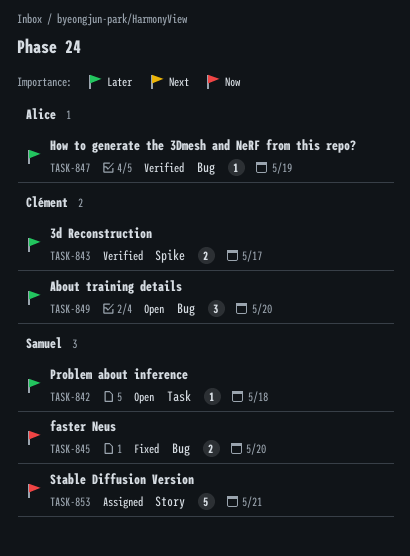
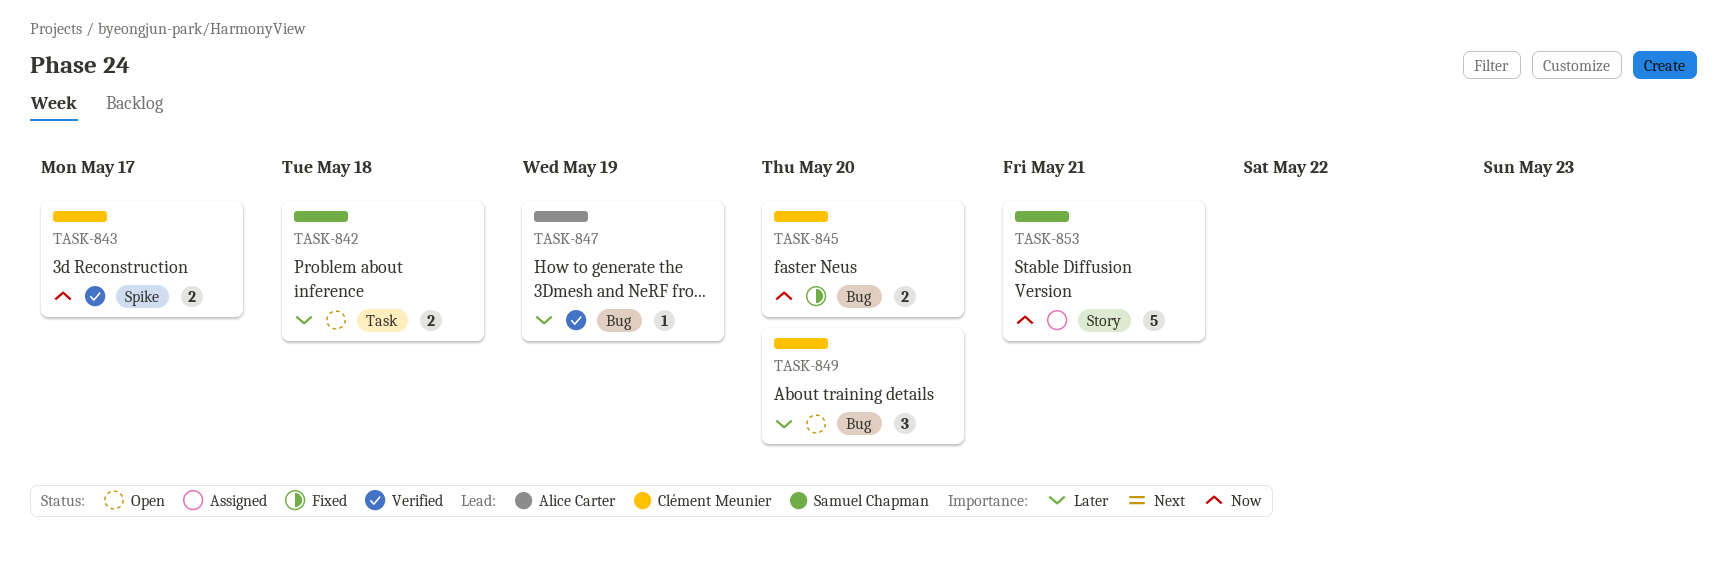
TASK-842, estimate: 1 -> 2
TASK-843, priority: Later -> Now
TASK-845, owner: Samuel Chapman -> Clément Meunier

